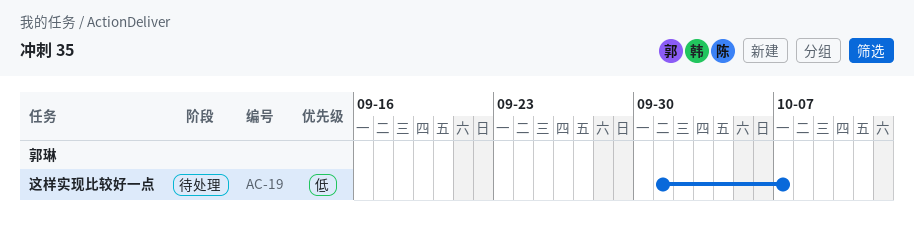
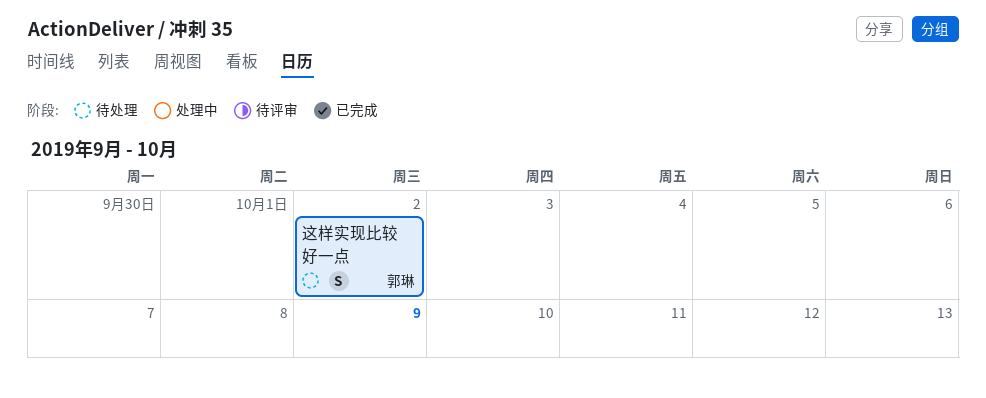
这样实现比较好一点, due: Oct 7 -> Oct 2

